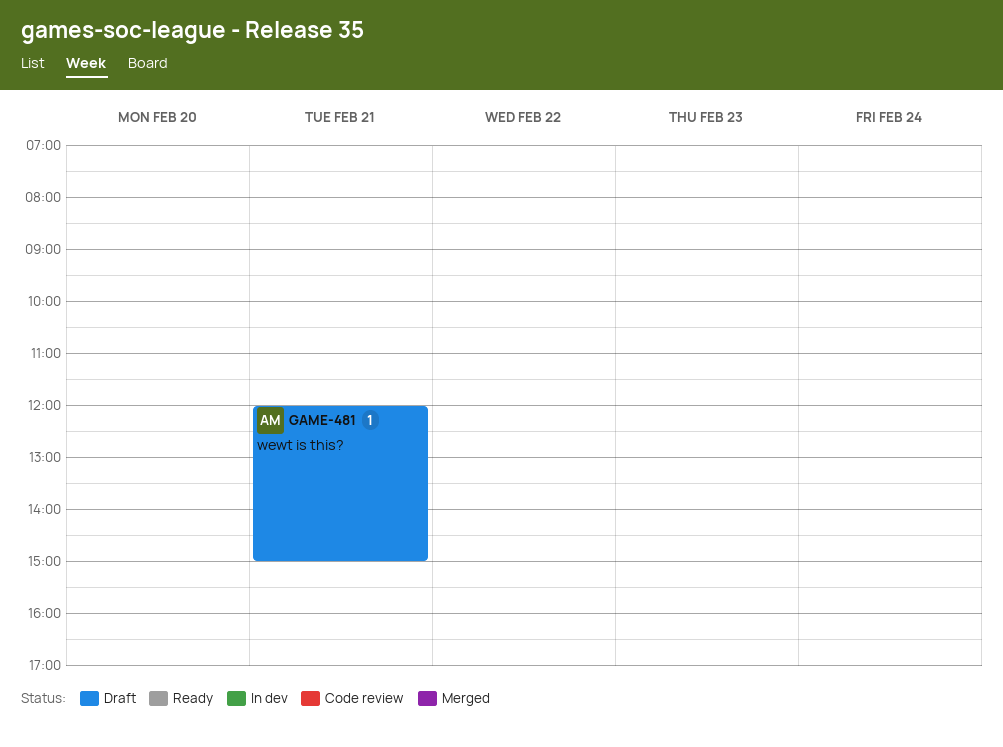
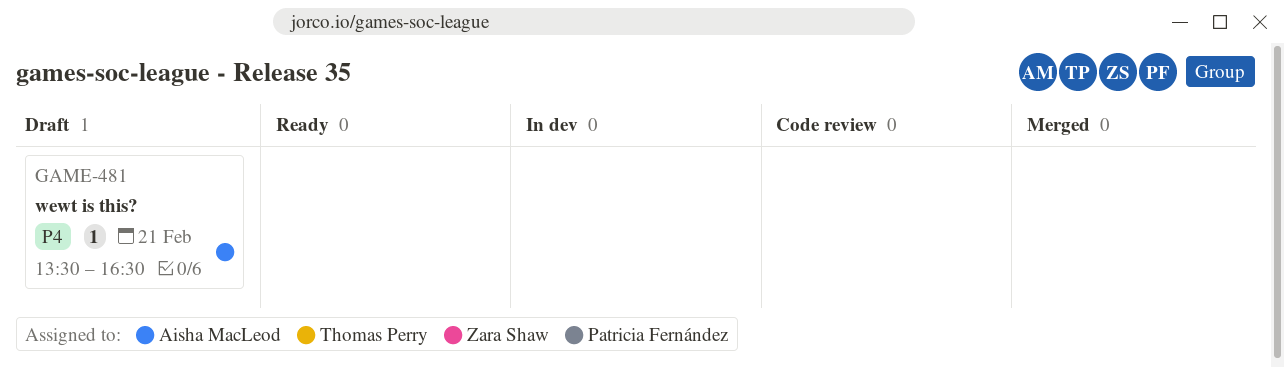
GAME-481, begins: 12:00 -> 13:30
GAME-481, ends: 15:00 -> 16:30

